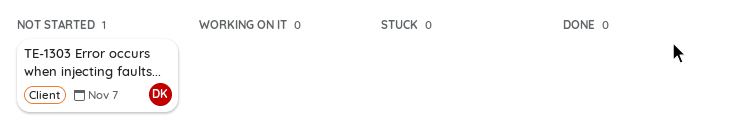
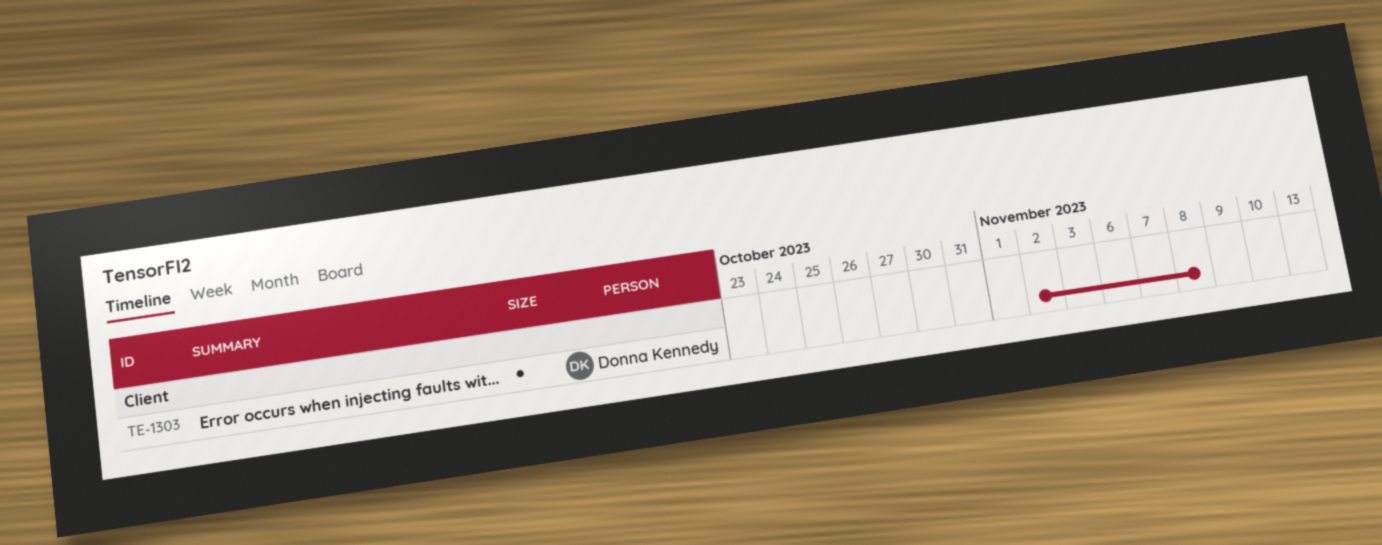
TE-1303, due: Nov 7 -> Nov 8

